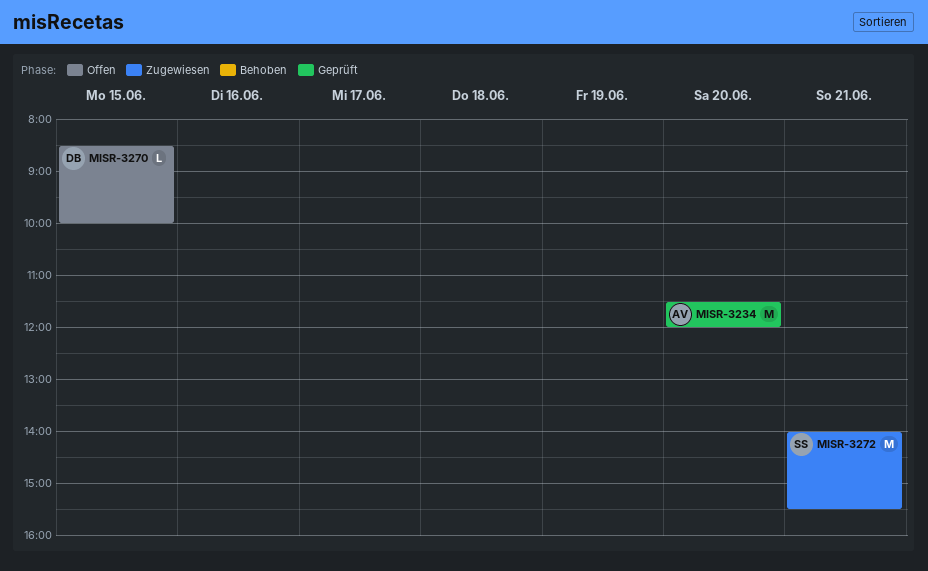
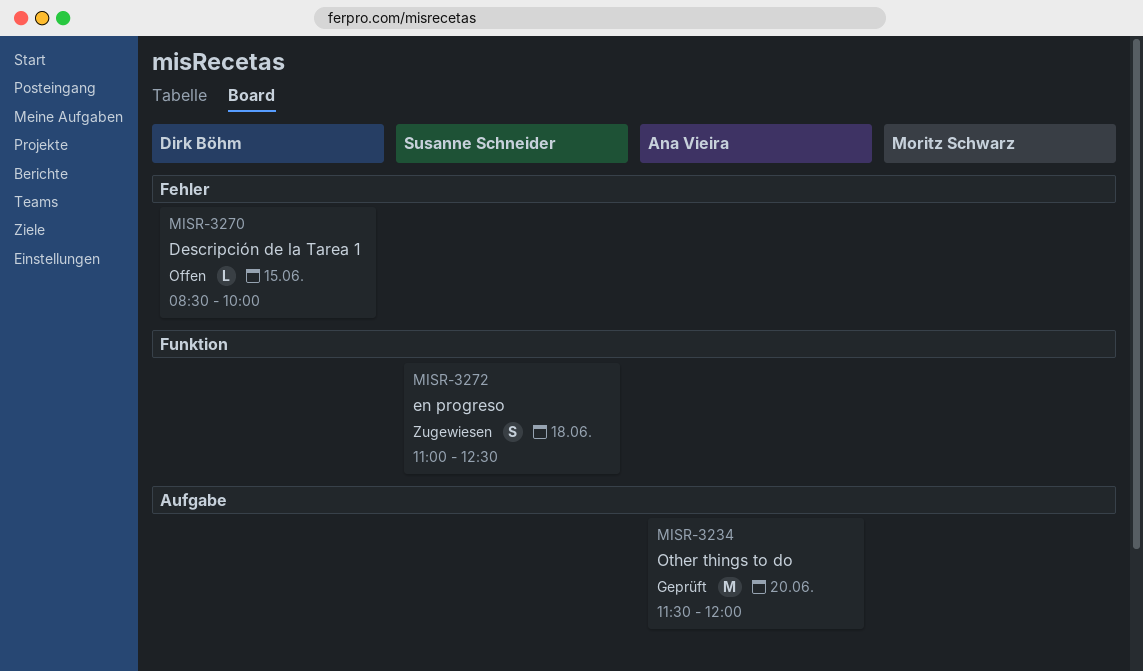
MISR-3272, estimate: M -> S
MISR-3272, day: Jun 21 -> Jun 18
MISR-3272, begins: 14:00 -> 11:00
MISR-3272, ends: 15:30 -> 12:30

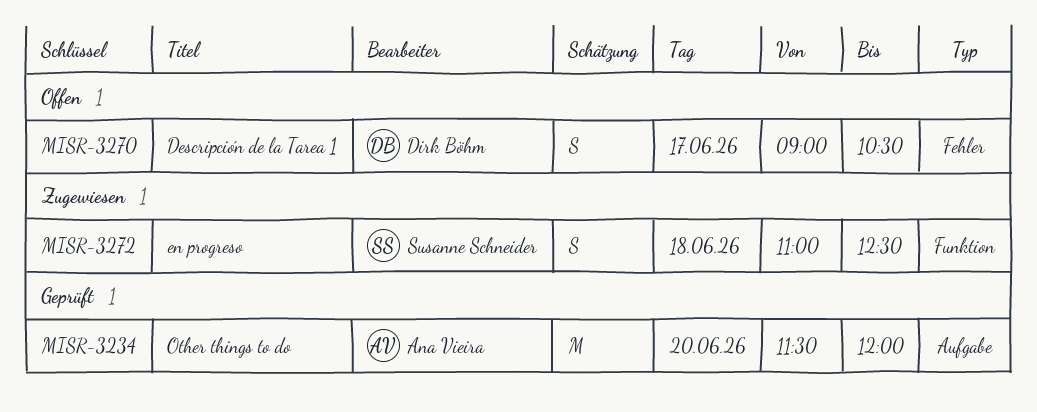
MISR-3270, estimate: L -> S
MISR-3270, day: Jun 15 -> Jun 17
MISR-3270, begins: 08:30 -> 09:00
MISR-3270, ends: 10:00 -> 10:30

